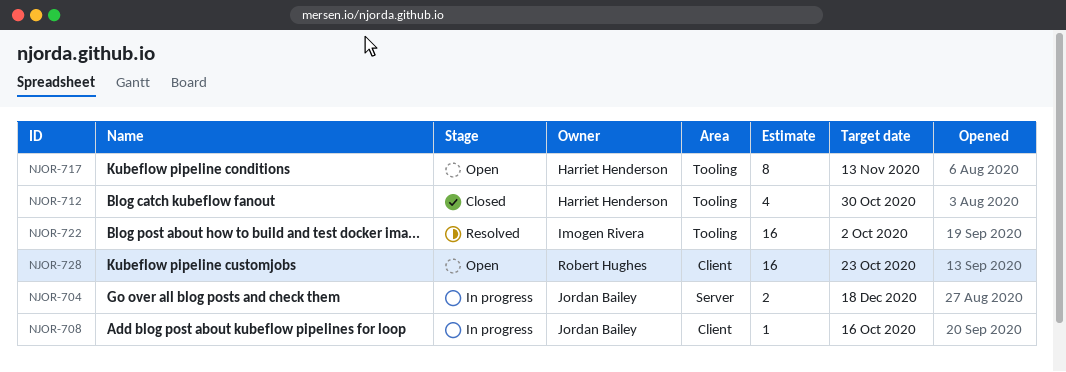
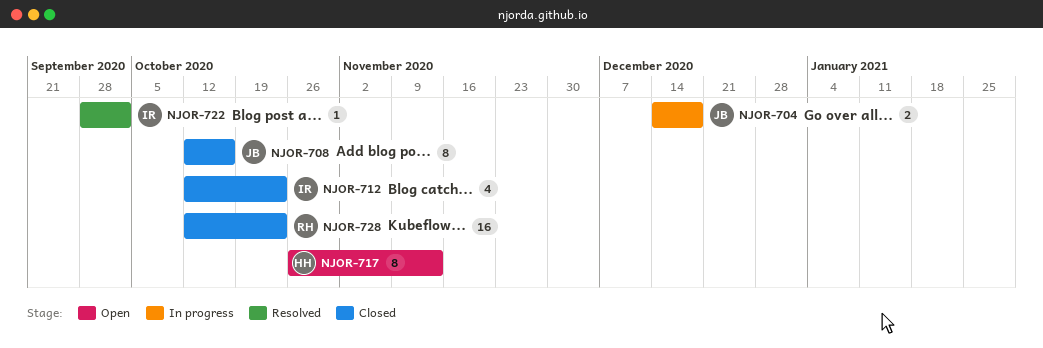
NJOR-708, status: In progress -> Closed
NJOR-708, estimate: 1 -> 8
NJOR-712, owner: Harriet Henderson -> Imogen Rivera
NJOR-712, due: Oct 30 -> Oct 23
NJOR-722, estimate: 16 -> 1
NJOR-728, status: Open -> Closed

